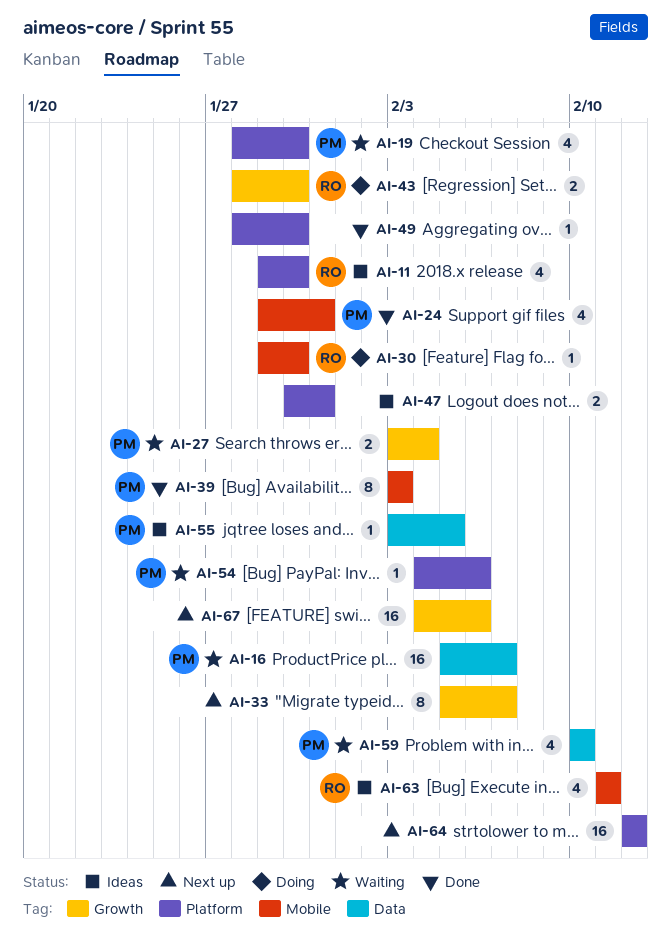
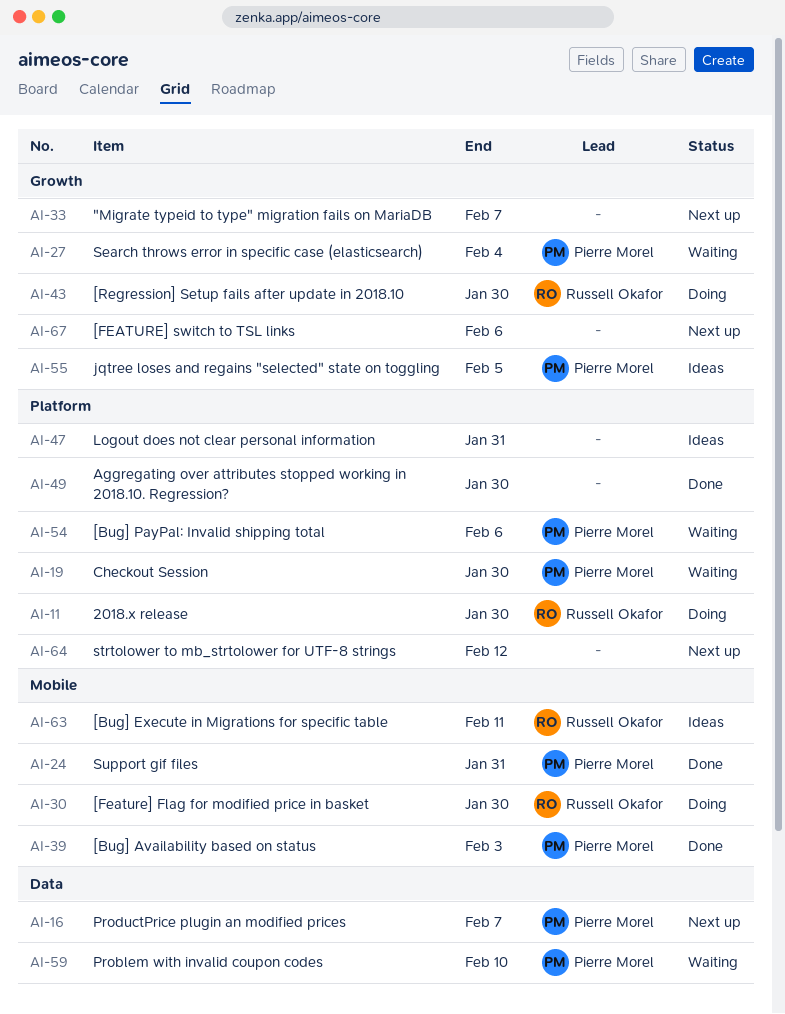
AI-11, status: Ideas -> Doing
AI-16, status: Waiting -> Next up
AI-55, label: Data -> Growth

